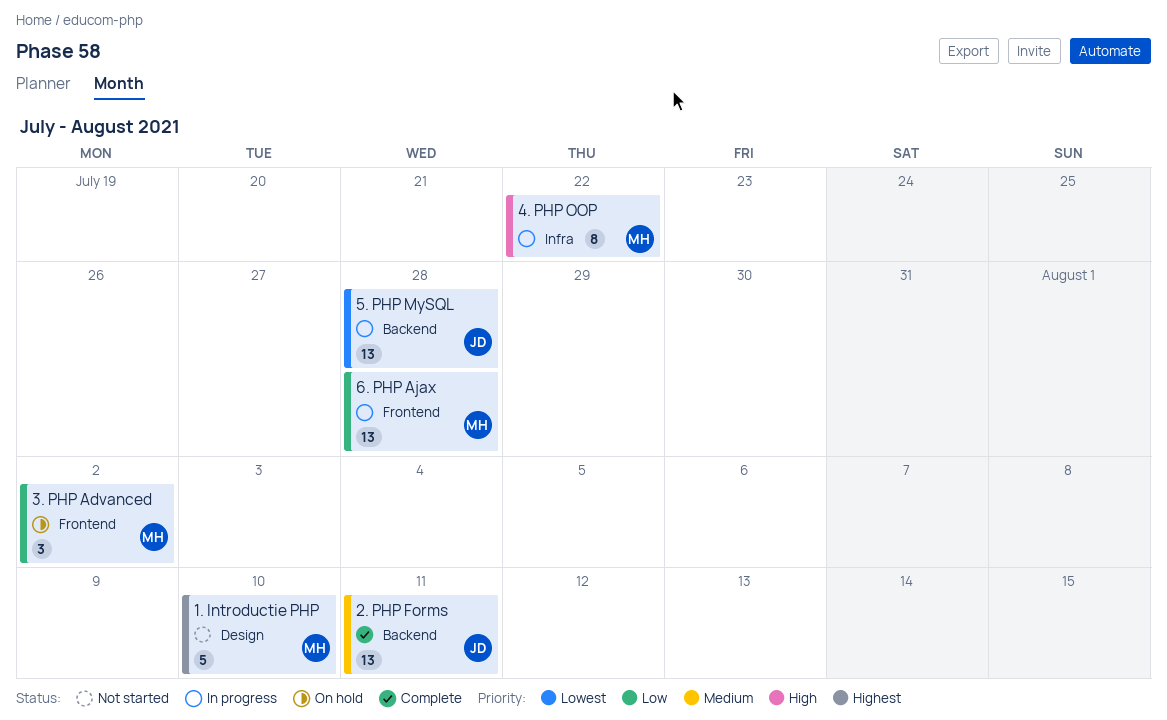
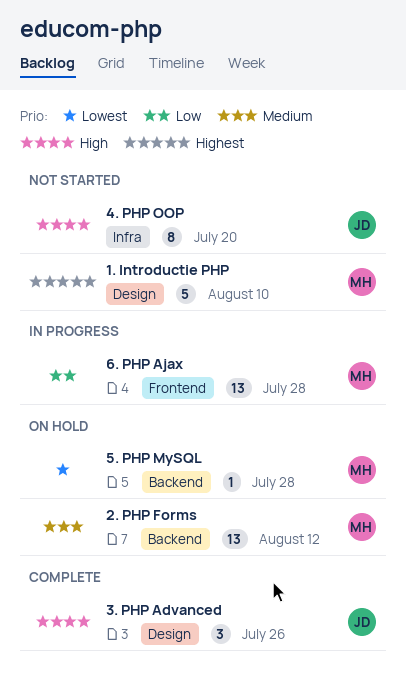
2. PHP Forms, status: Complete -> On hold
2. PHP Forms, owner: JD -> MH
2. PHP Forms, due: Aug 11 -> Aug 12
3. PHP Advanced, status: On hold -> Complete
3. PHP Advanced, owner: MH -> JD
3. PHP Advanced, priority: Low -> High
3. PHP Advanced, label: Frontend -> Design
3. PHP Advanced, due: Aug 2 -> Jul 26
4. PHP OOP, status: In progress -> Not started
4. PHP OOP, owner: MH -> JD
4. PHP OOP, due: Jul 22 -> Jul 20
5. PHP MySQL, status: In progress -> On hold
5. PHP MySQL, owner: JD -> MH
5. PHP MySQL, estimate: 13 -> 1

